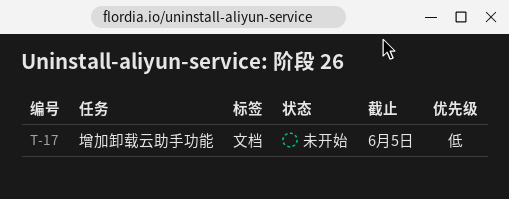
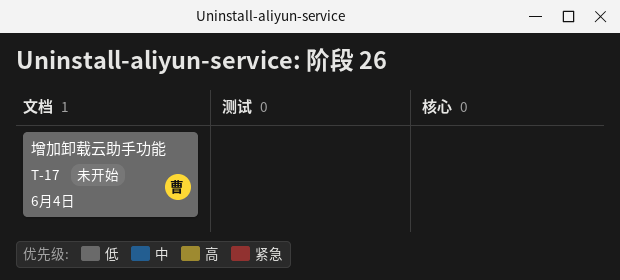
T-17, due: Jun 5 -> Jun 4

